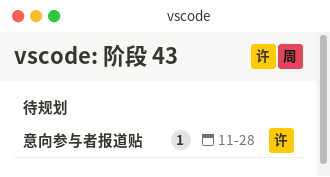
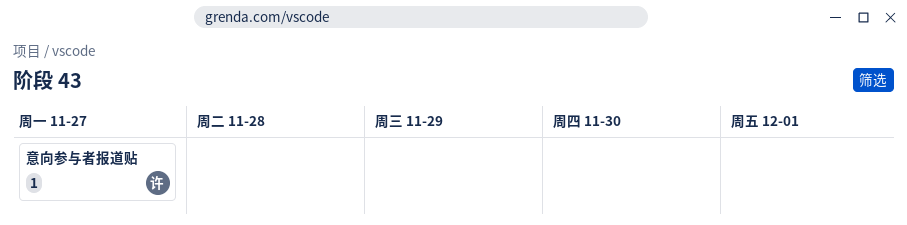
意向参与者报道贴, due: Nov 28 -> Nov 27

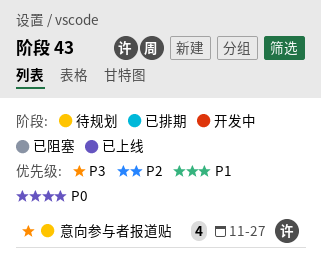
意向参与者报道贴, estimate: 1 -> 4

